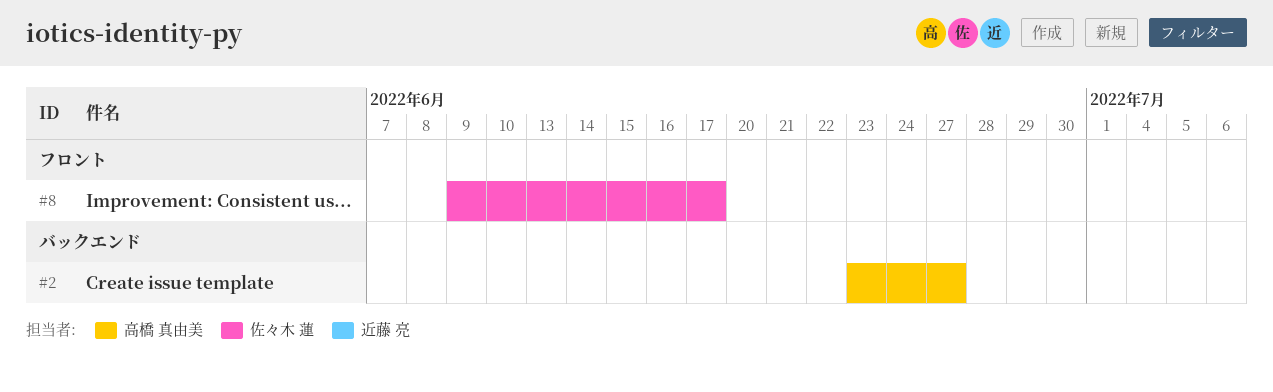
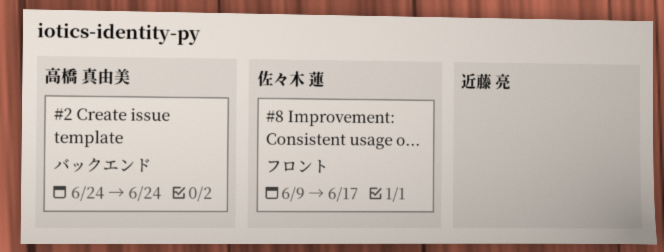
#2, start: Jun 23 -> Jun 24
#2, due: Jun 27 -> Jun 24

